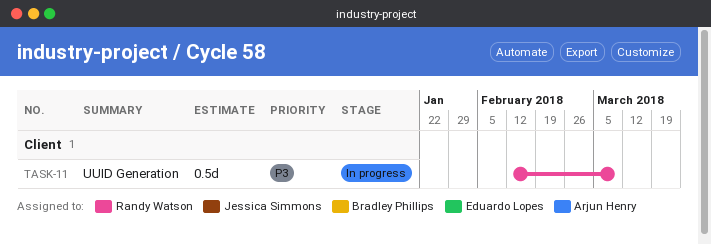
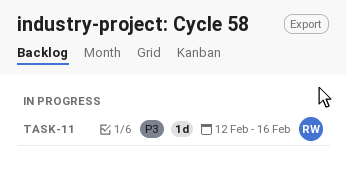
TASK-11, estimate: 0.5d -> 1d
TASK-11, due: Mar 9 -> Feb 16

